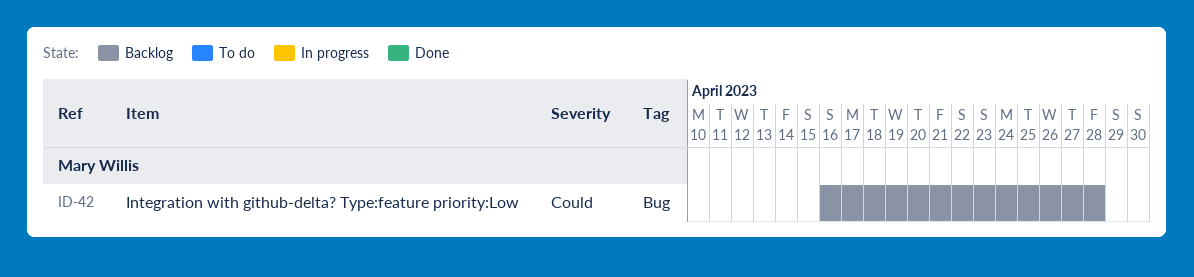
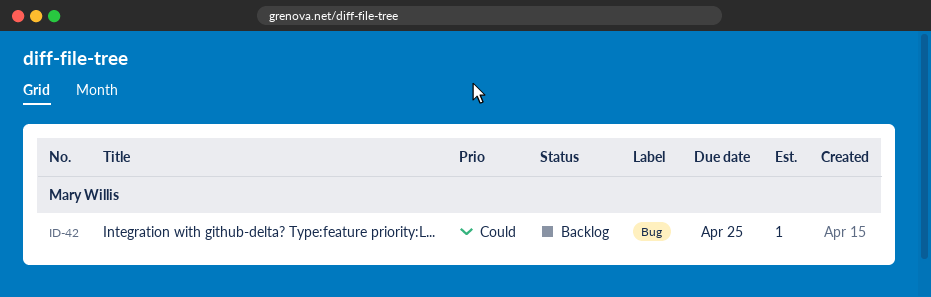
ID-42, due: Apr 28 -> Apr 25

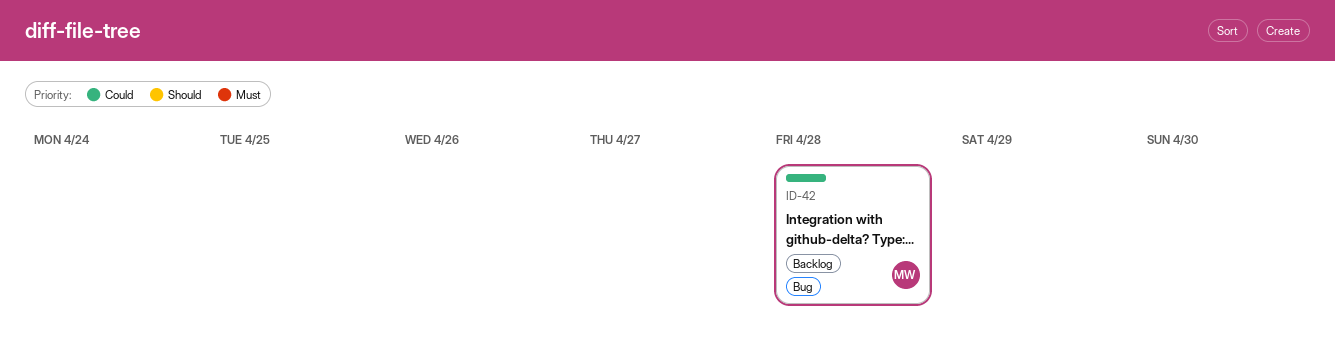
ID-42, due: Apr 25 -> Apr 28

